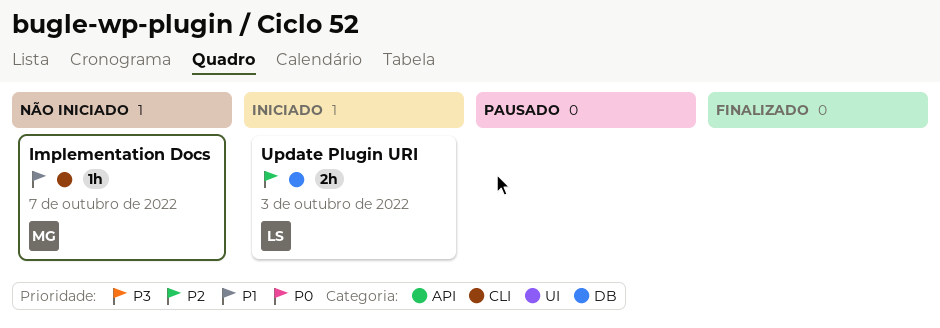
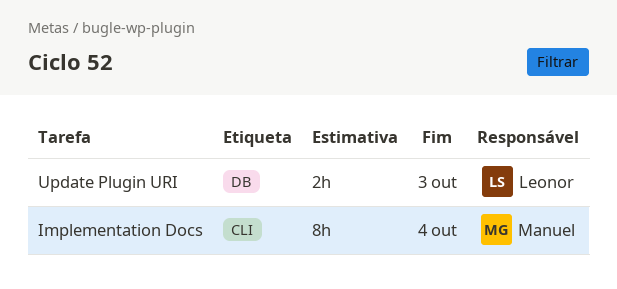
Implementation Docs, estimate: 1h -> 8h
Implementation Docs, due: Oct 7 -> Oct 4

